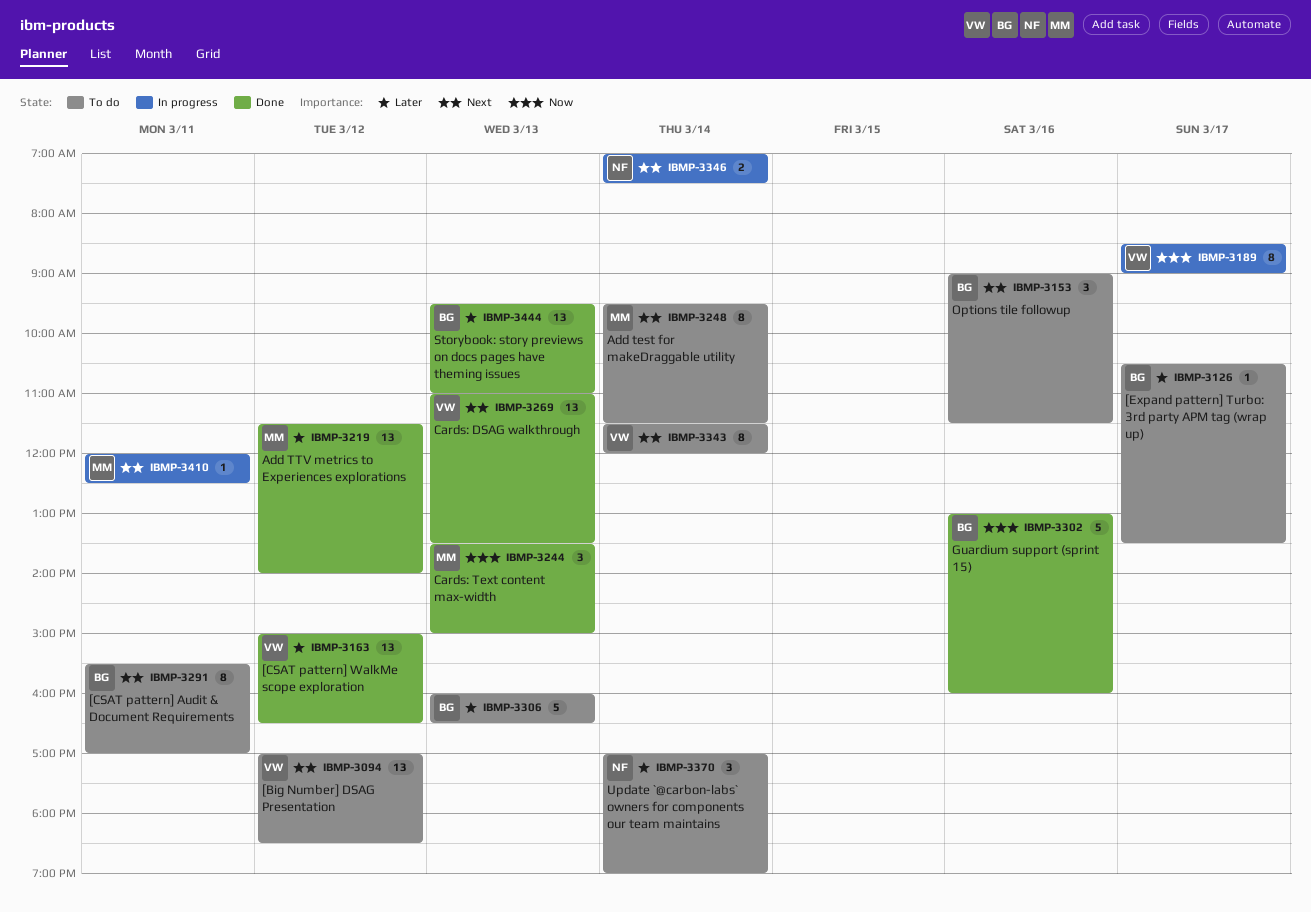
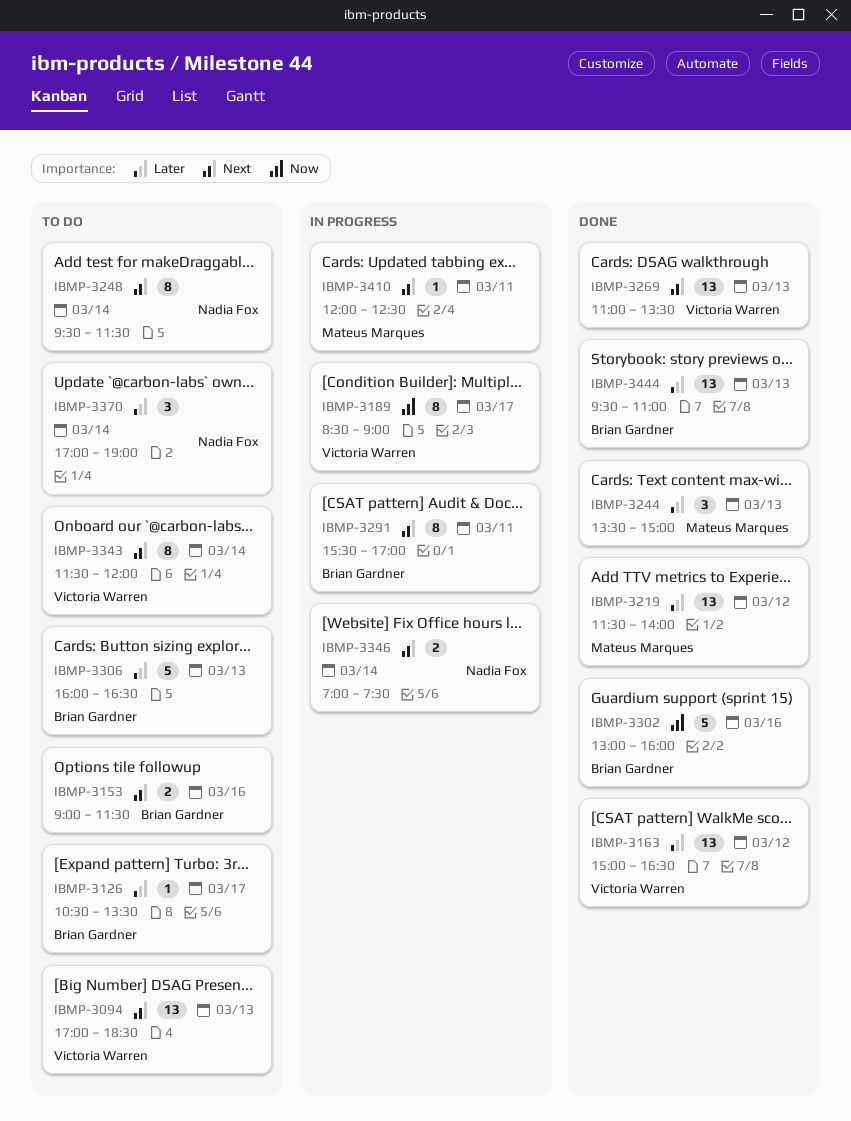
IBMP-3094, day: Mar 12 -> Mar 13
IBMP-3153, estimate: 3 -> 2
IBMP-3244, priority: Now -> Later
IBMP-3248, owner: Mateus Marques -> Nadia Fox
IBMP-3291, status: To do -> In progress

